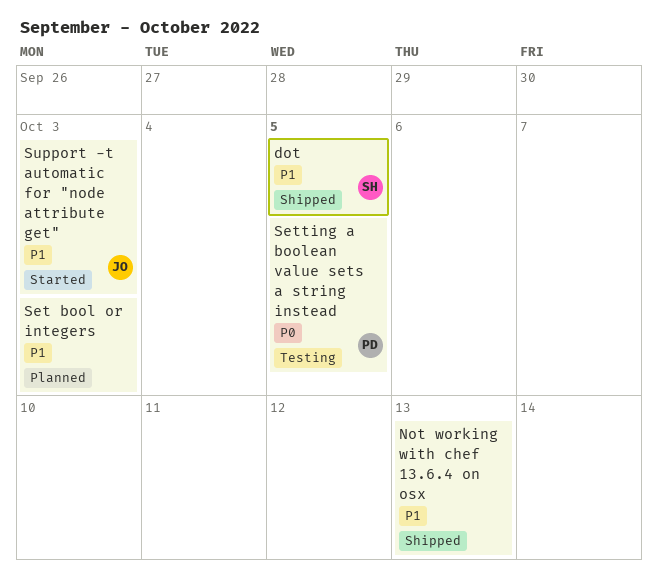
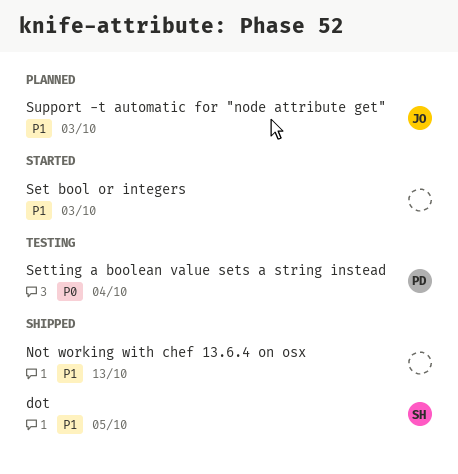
Set bool or integers, status: Planned -> Started
Setting a boolean value sets a string instead, due: Oct 5 -> Oct 4
Support -t automatic for "node attribute get", status: Started -> Planned

